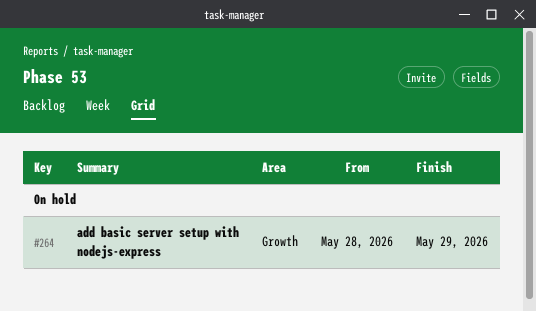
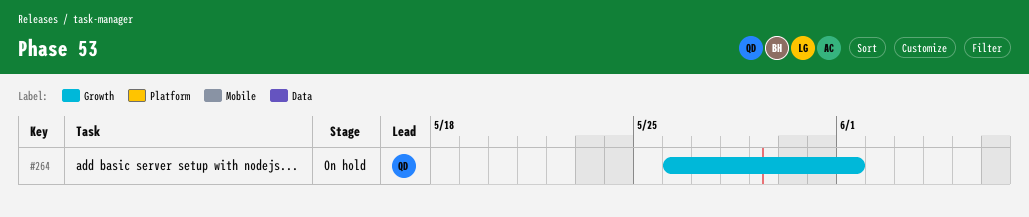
#264, start: May 28 -> May 26
#264, due: May 29 -> Jun 1

